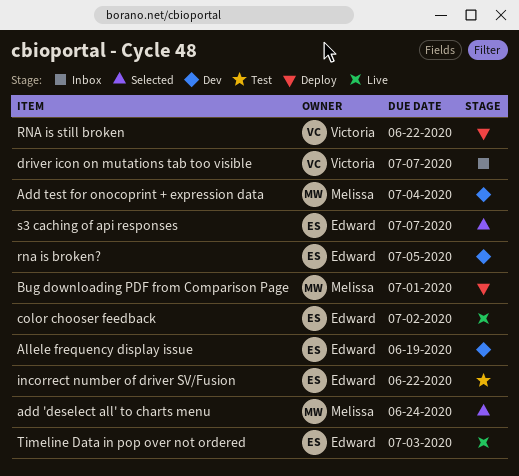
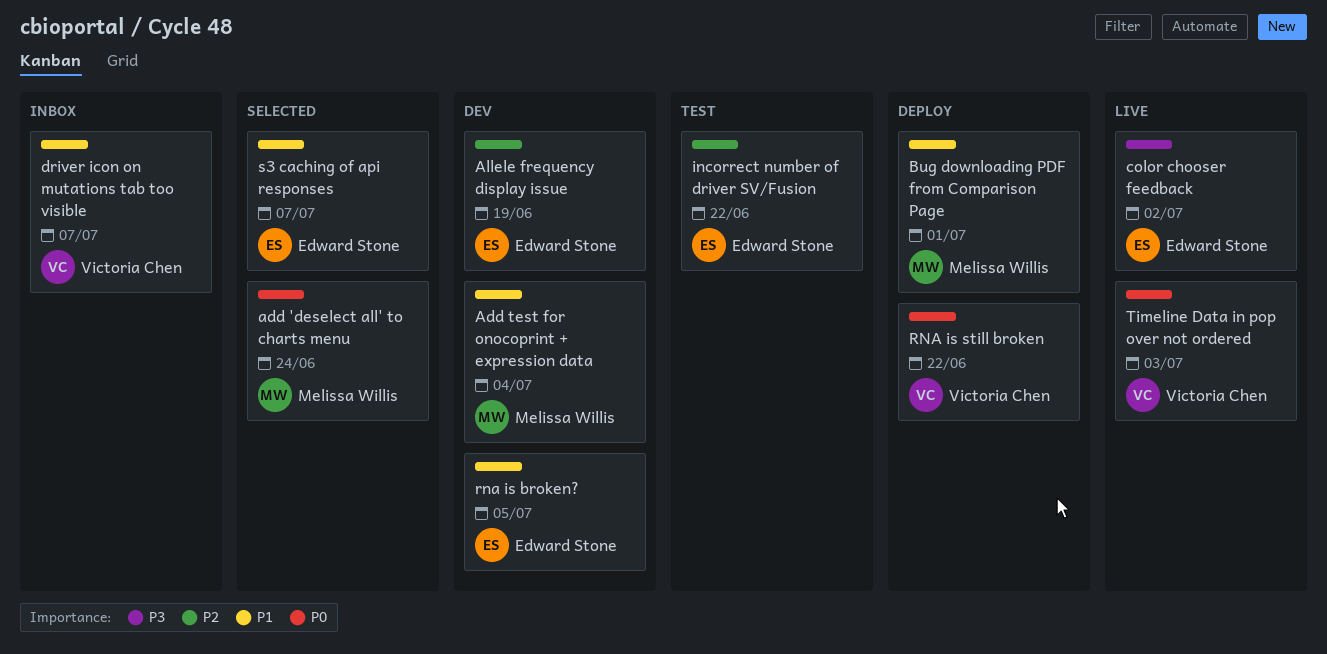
Timeline Data in pop over not ordered, owner: Edward Stone -> Victoria Chen

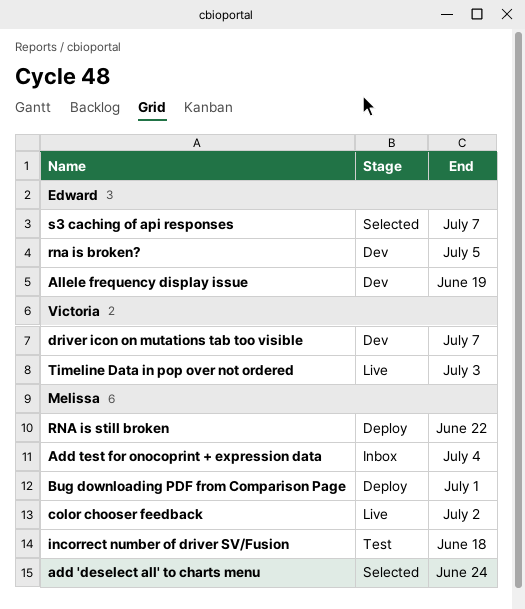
Add test for onocoprint + expression data, status: Dev -> Inbox
color chooser feedback, owner: Edward Stone -> Melissa Willis
driver icon on mutations tab too visible, status: Inbox -> Dev
incorrect number of driver SV/Fusion, owner: Edward Stone -> Melissa Willis
incorrect number of driver SV/Fusion, due: Jun 22 -> Jun 18
RNA is still broken, owner: Victoria Chen -> Melissa Willis

